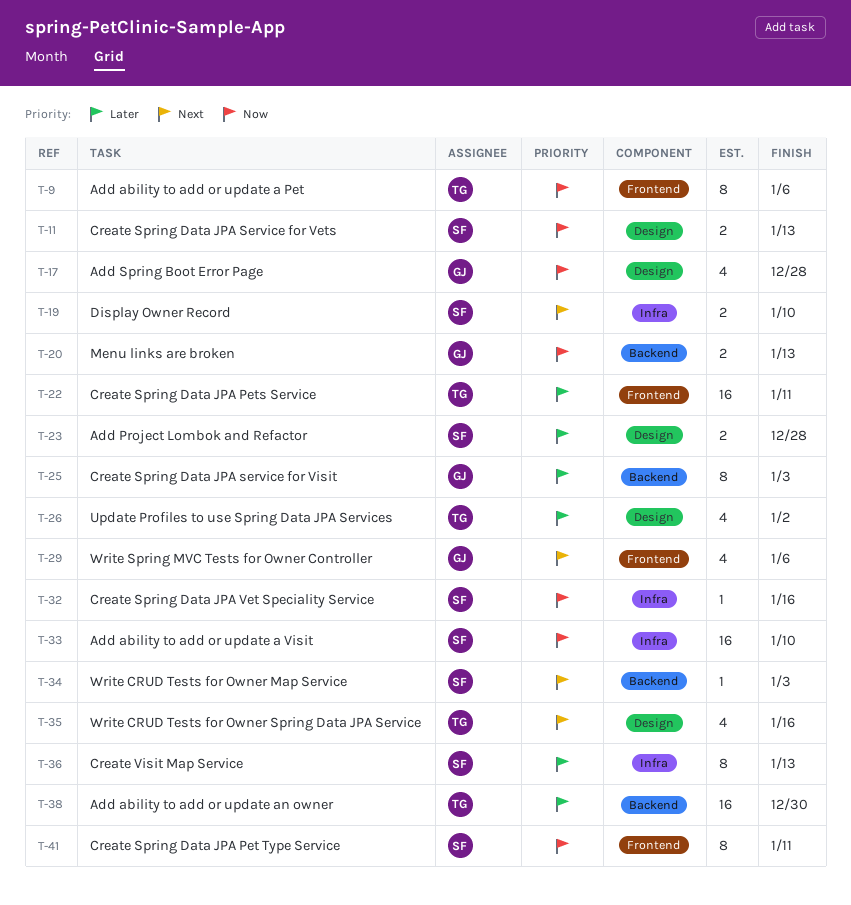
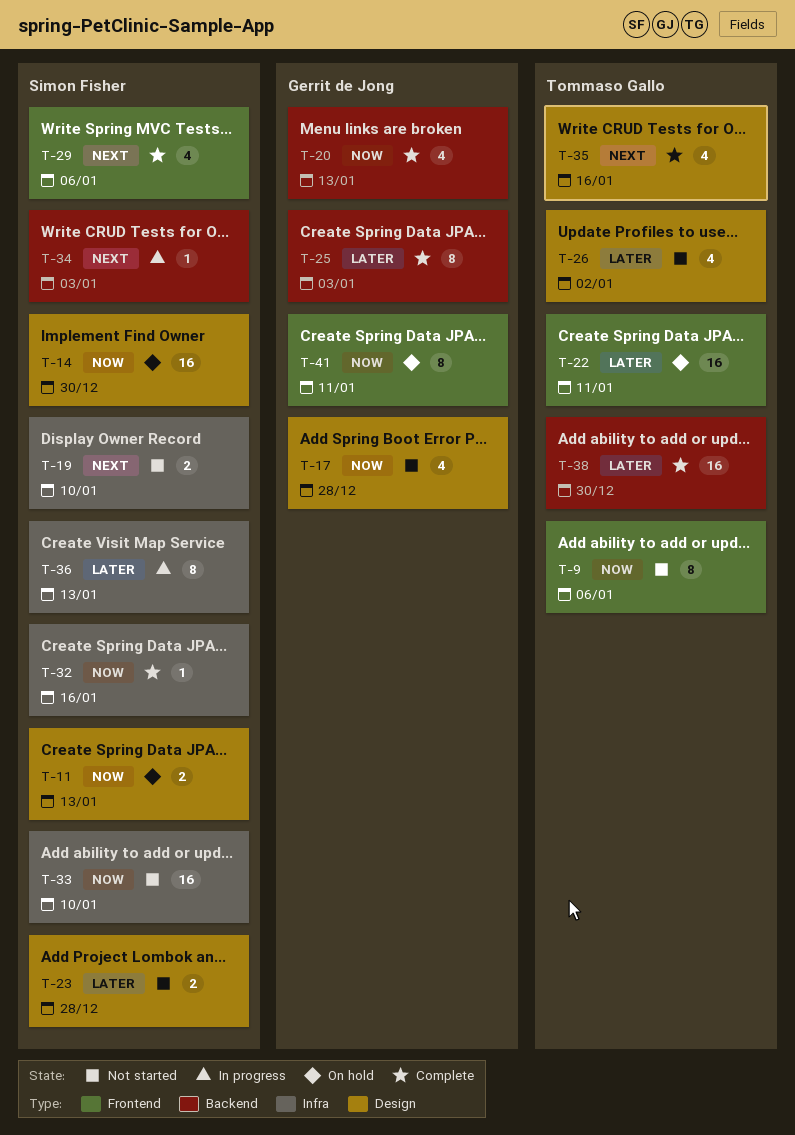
T-14: none -> present
T-20, estimate: 2 -> 4
T-29, owner: Gerrit de Jong -> Simon Fisher
T-41, owner: Simon Fisher -> Gerrit de Jong

